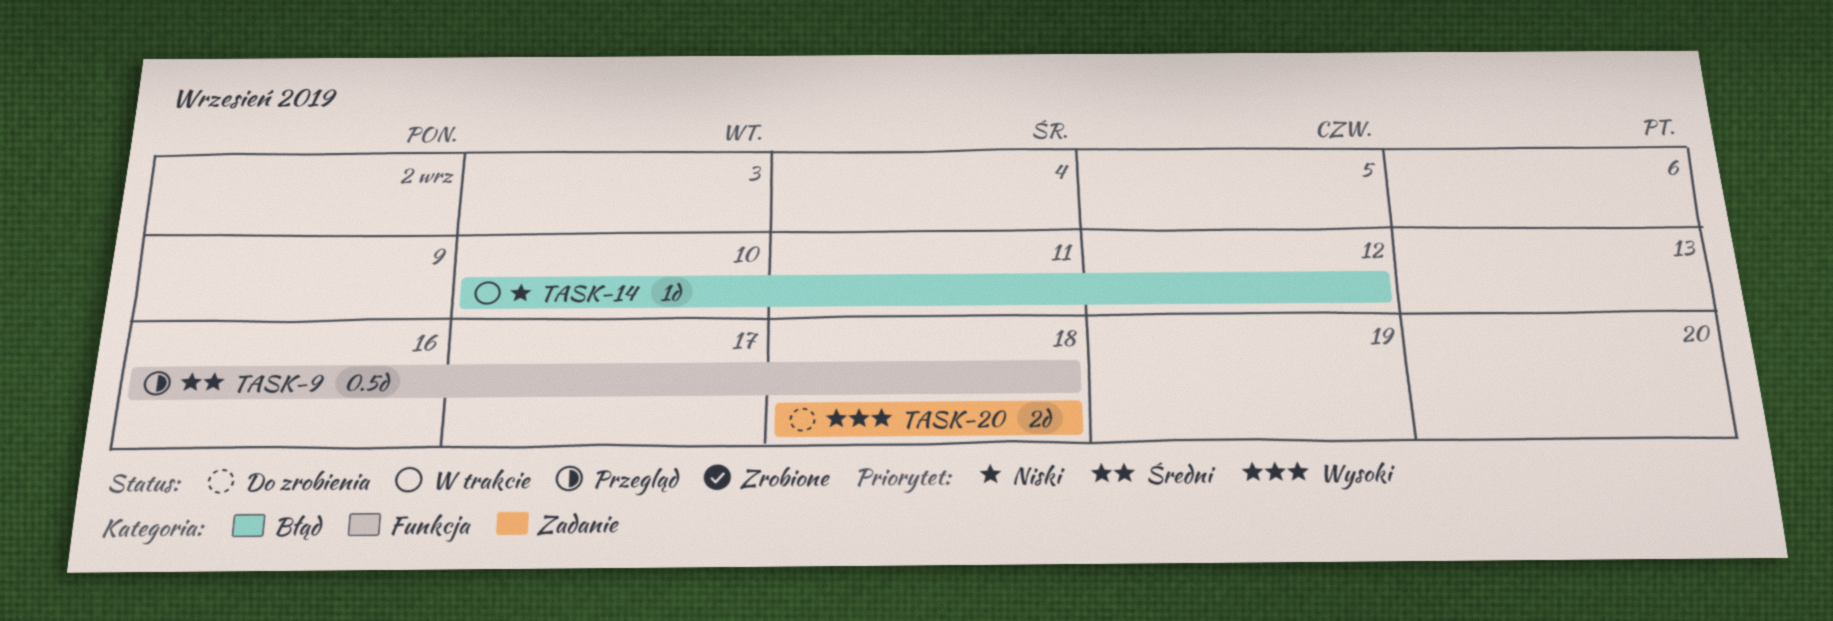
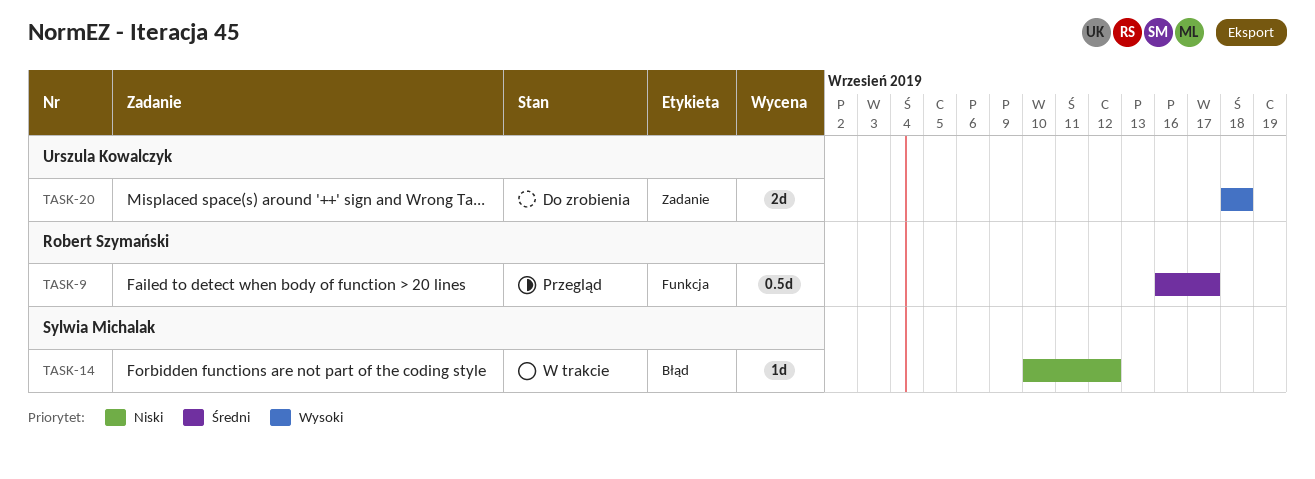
TASK-9, due: Sep 18 -> Sep 17

